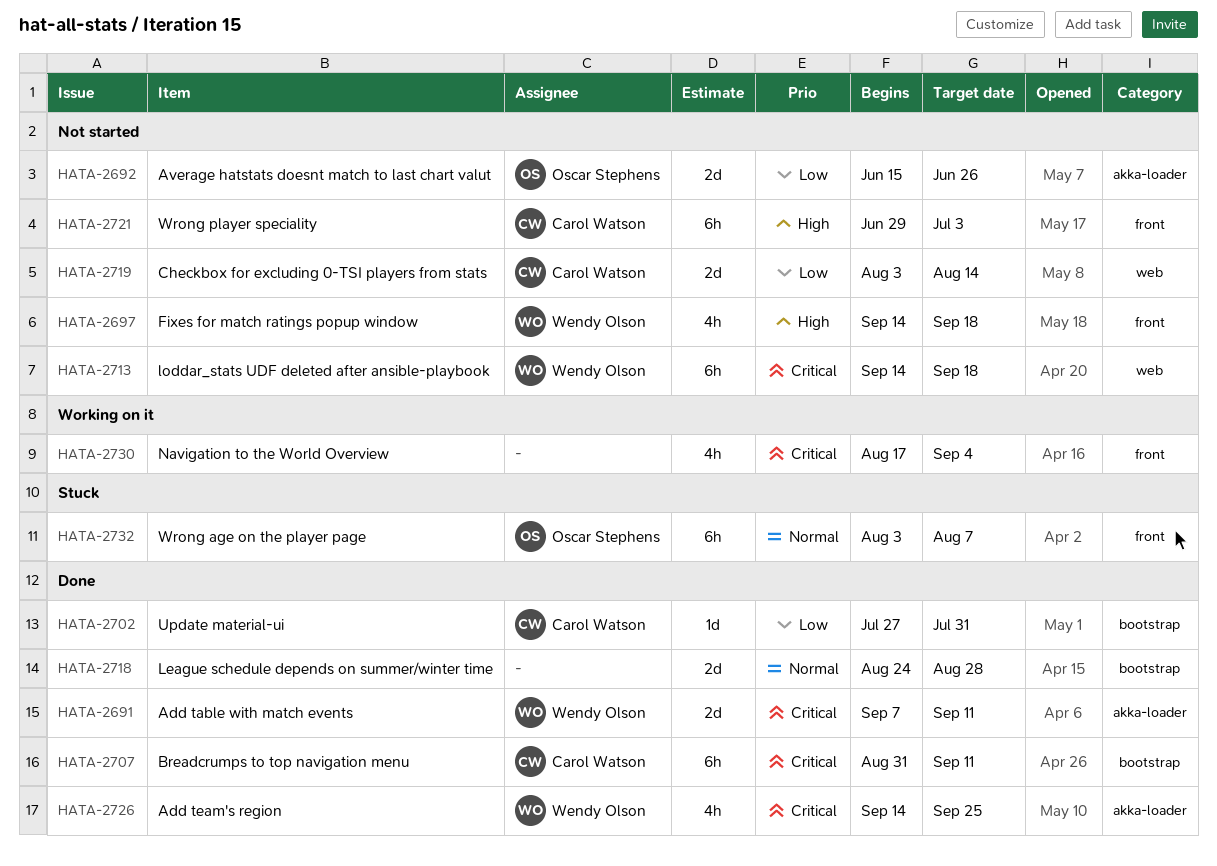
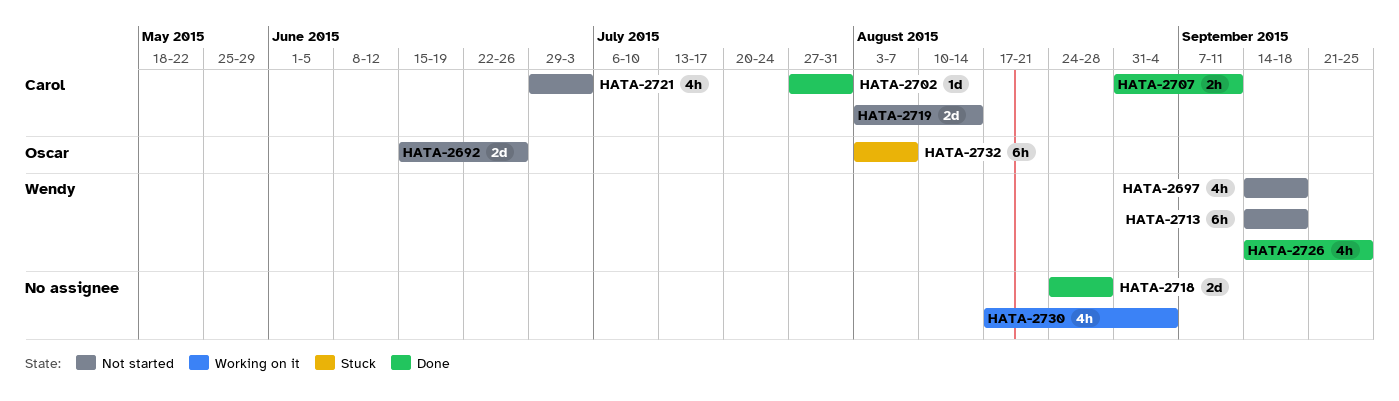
HATA-2691: present -> none
HATA-2707, estimate: 6h -> 2h
HATA-2721, estimate: 6h -> 4h

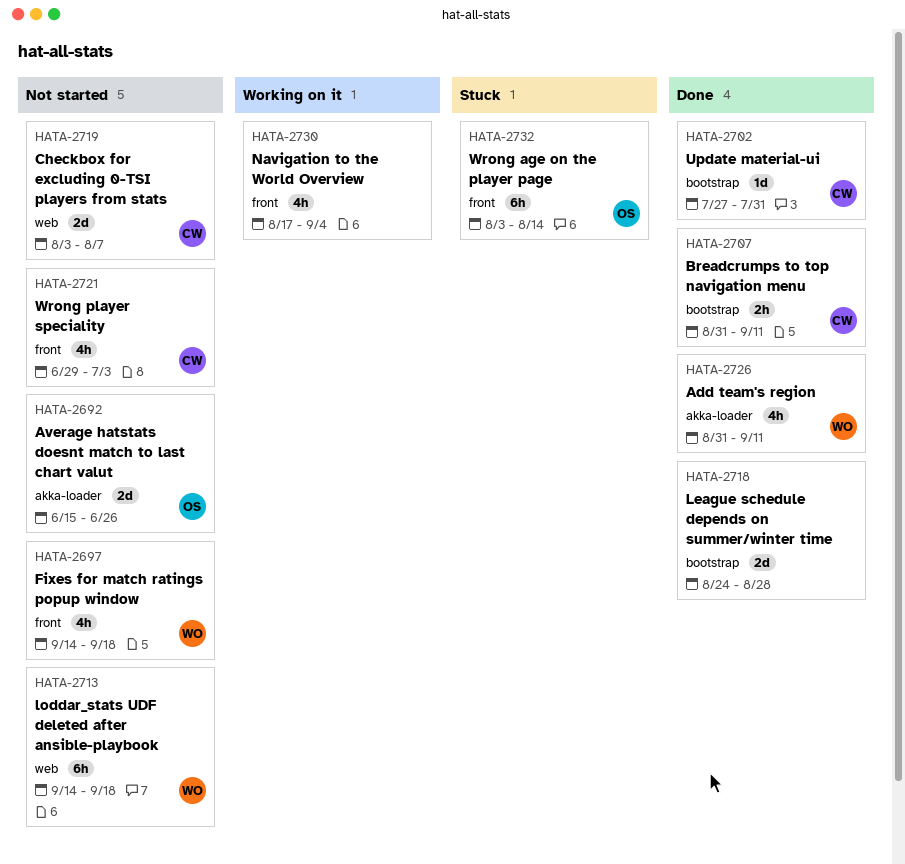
HATA-2719, due: Aug 14 -> Aug 7
HATA-2726, start: Sep 14 -> Aug 31
HATA-2726, due: Sep 25 -> Sep 11
HATA-2732, due: Aug 7 -> Aug 14

